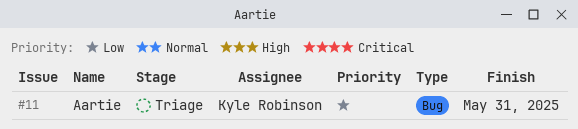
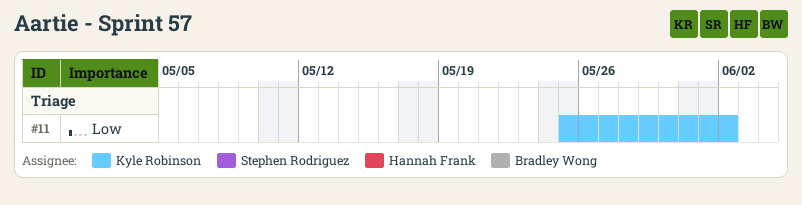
#11, due: May 31 -> Jun 2

